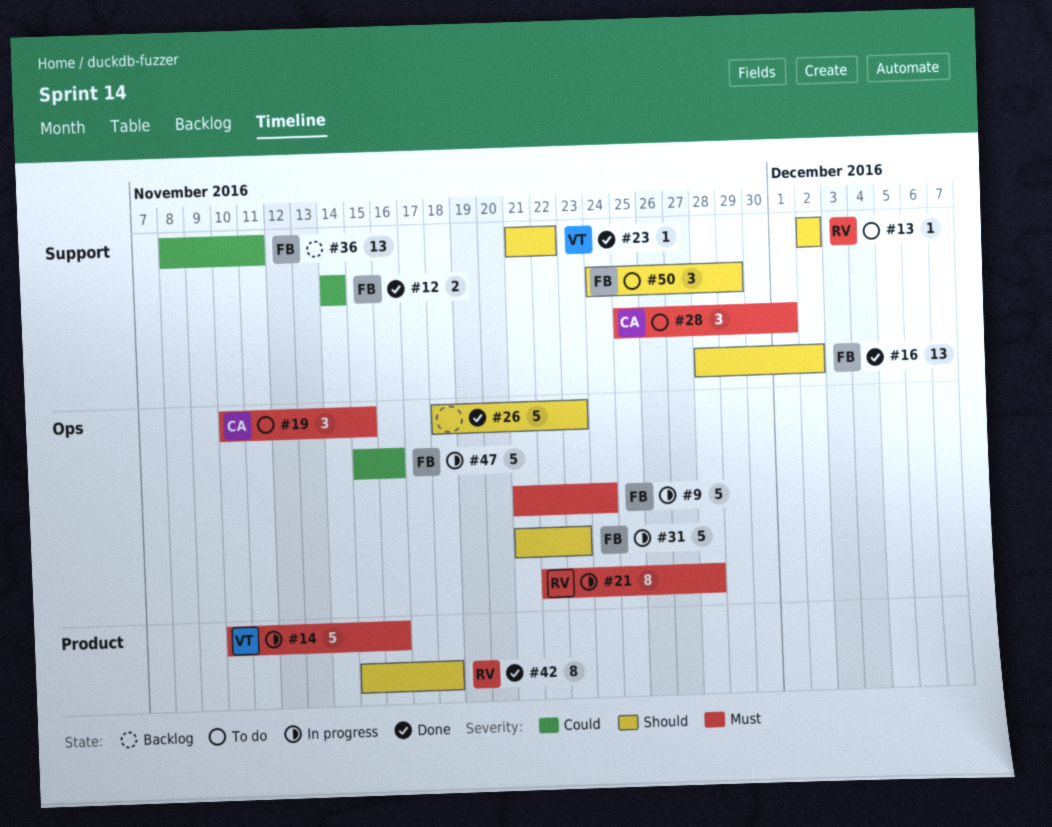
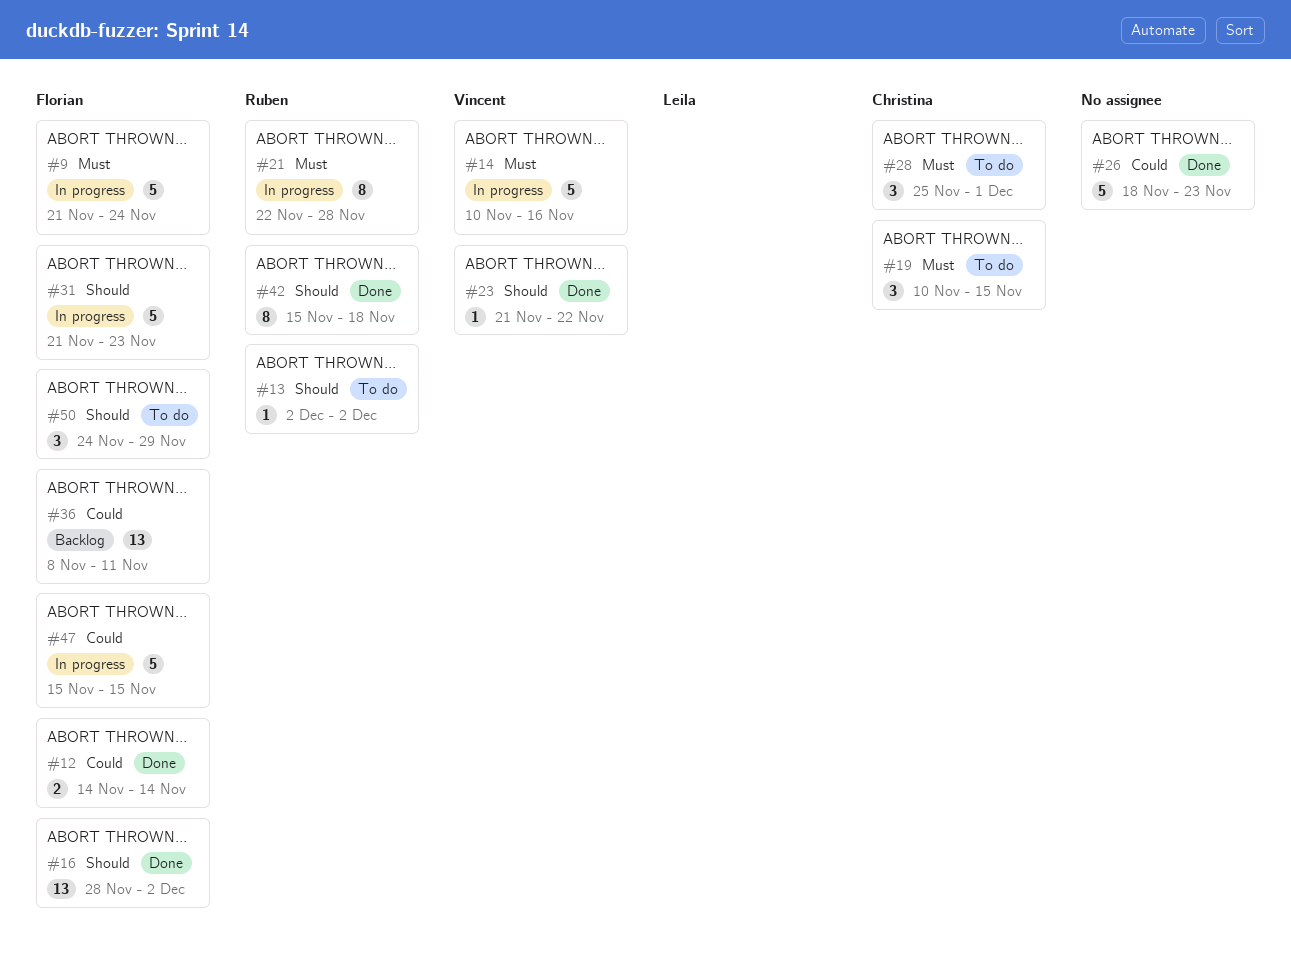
#26, priority: Should -> Could
#47, due: Nov 16 -> Nov 15

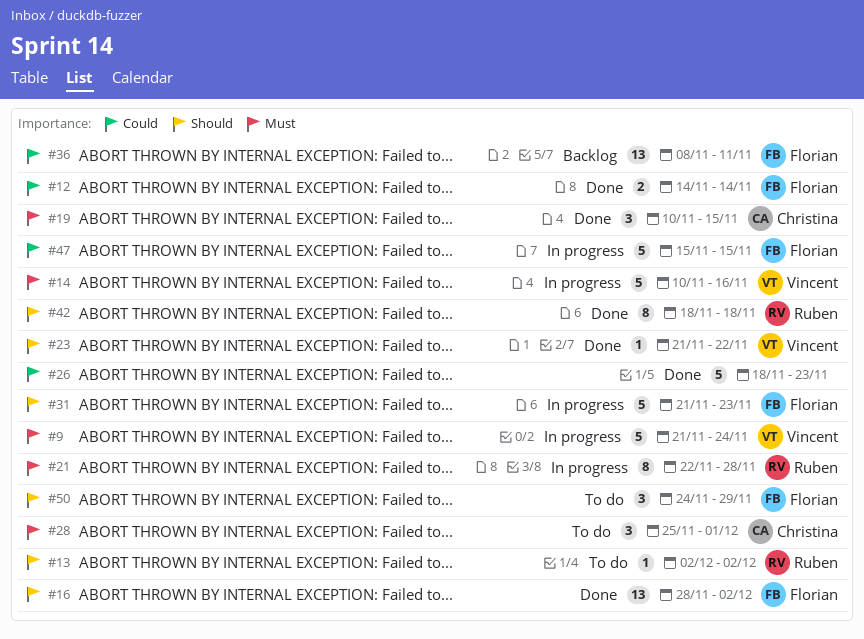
#9, owner: Florian -> Vincent
#19, status: To do -> Done
#42, start: Nov 15 -> Nov 18

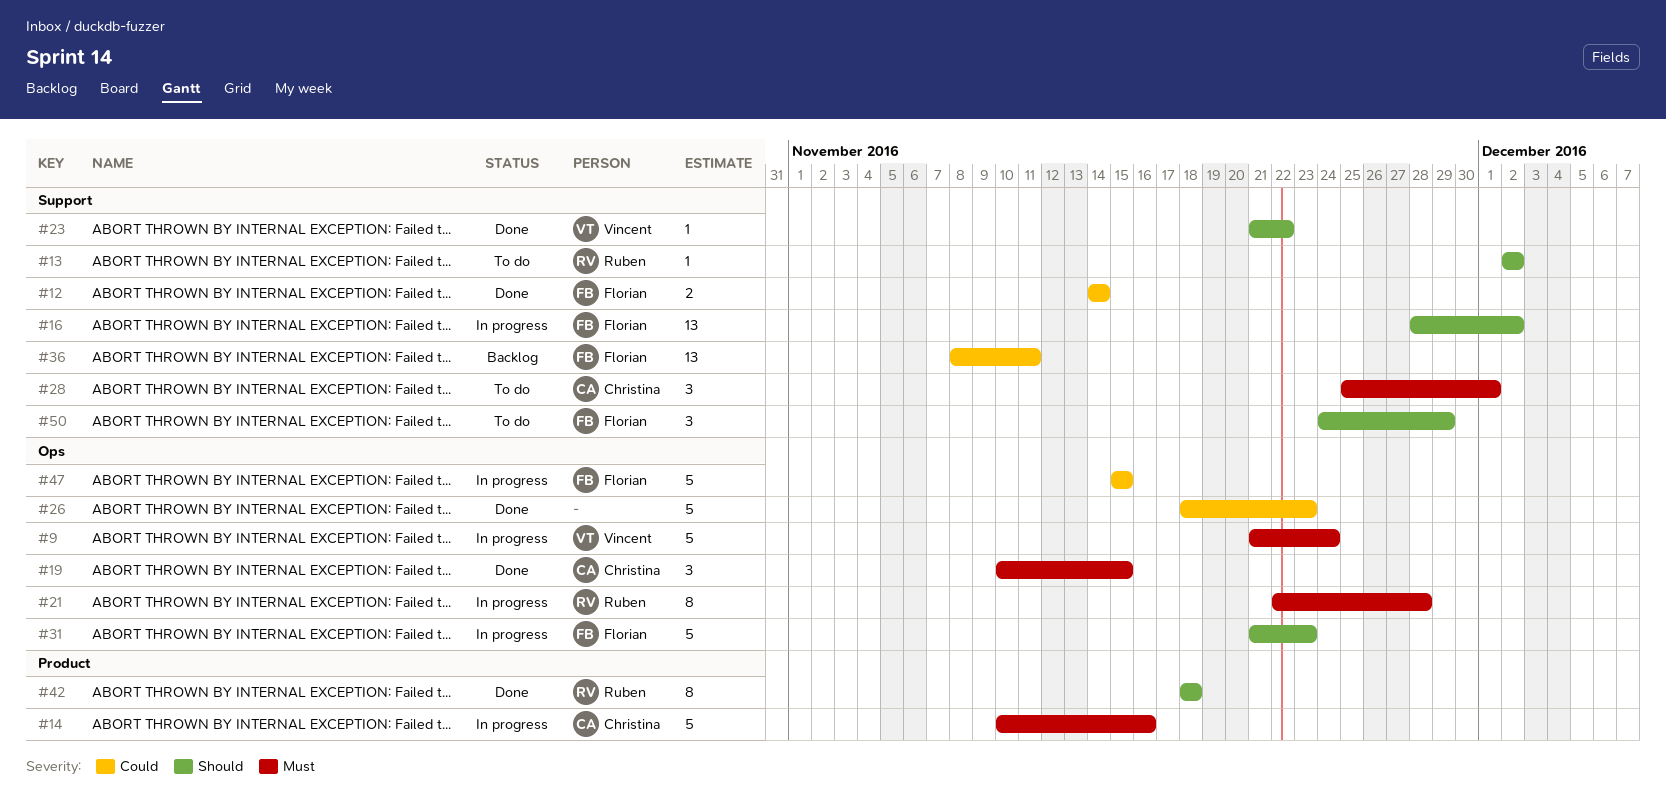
#14, owner: Vincent -> Christina
#16, status: Done -> In progress

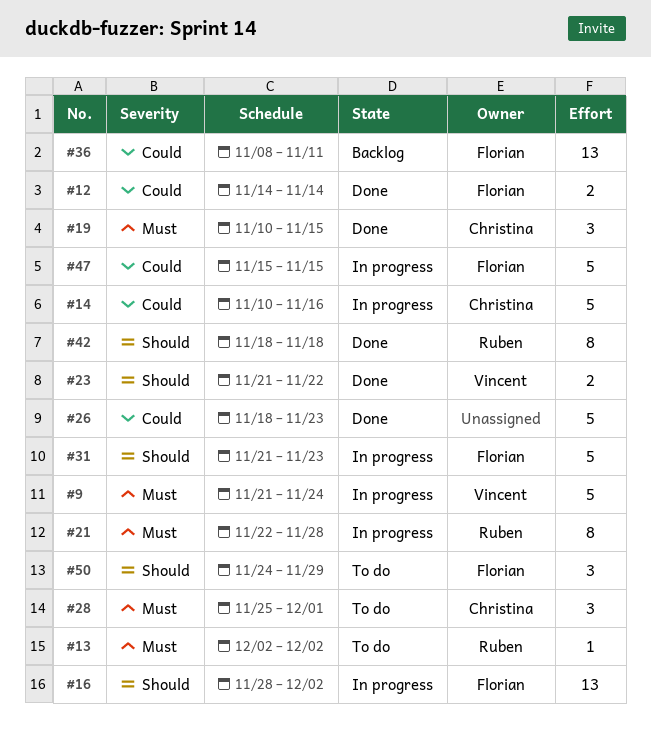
#13, priority: Should -> Must
#14, priority: Must -> Could
#23, estimate: 1 -> 2

